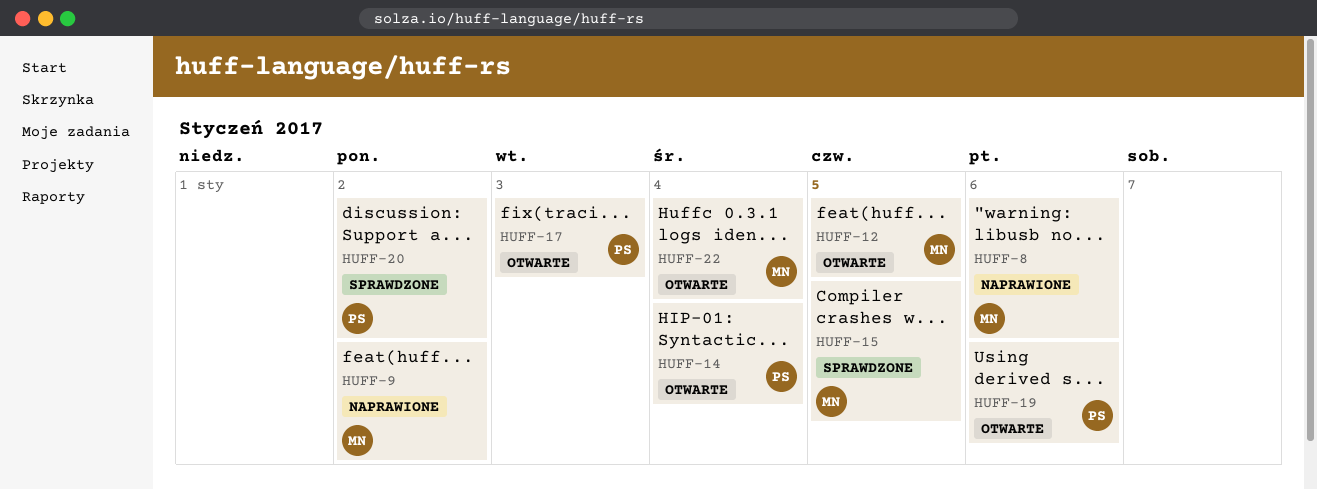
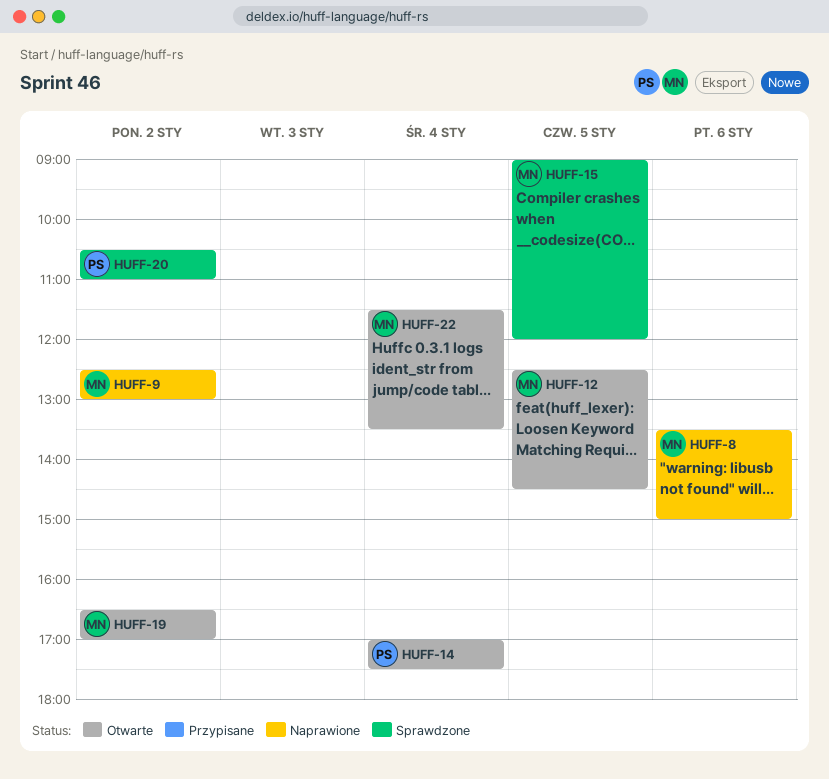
HUFF-17: present -> none
HUFF-19, owner: PS -> MN
HUFF-19, day: Jan 6 -> Jan 2

